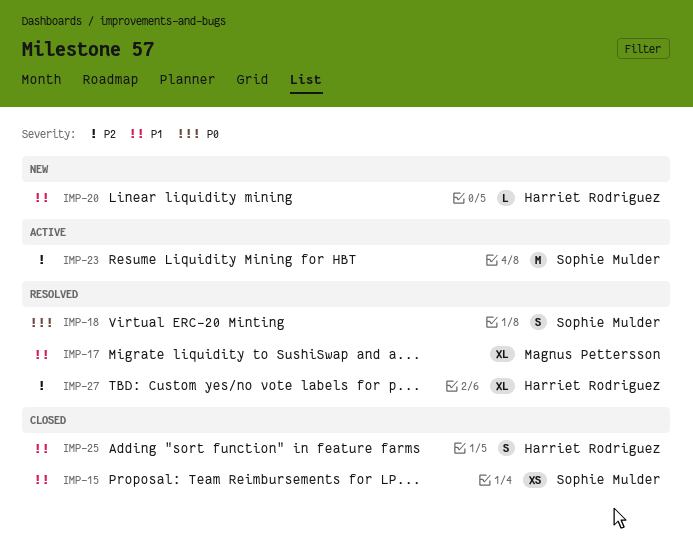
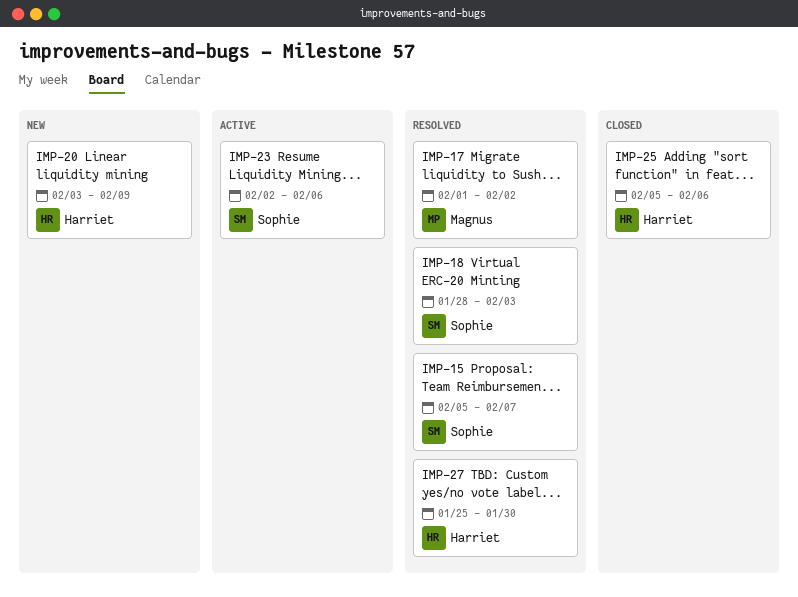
IMP-15, status: Closed -> Resolved

